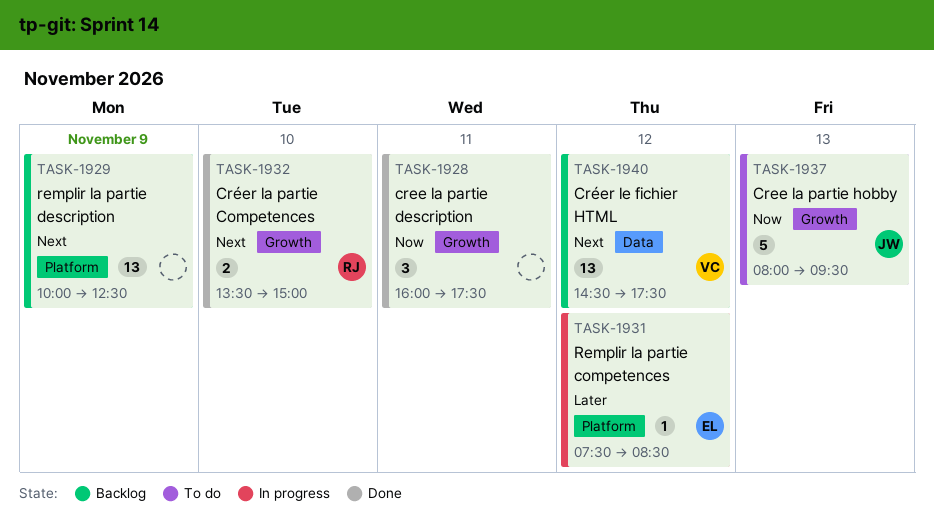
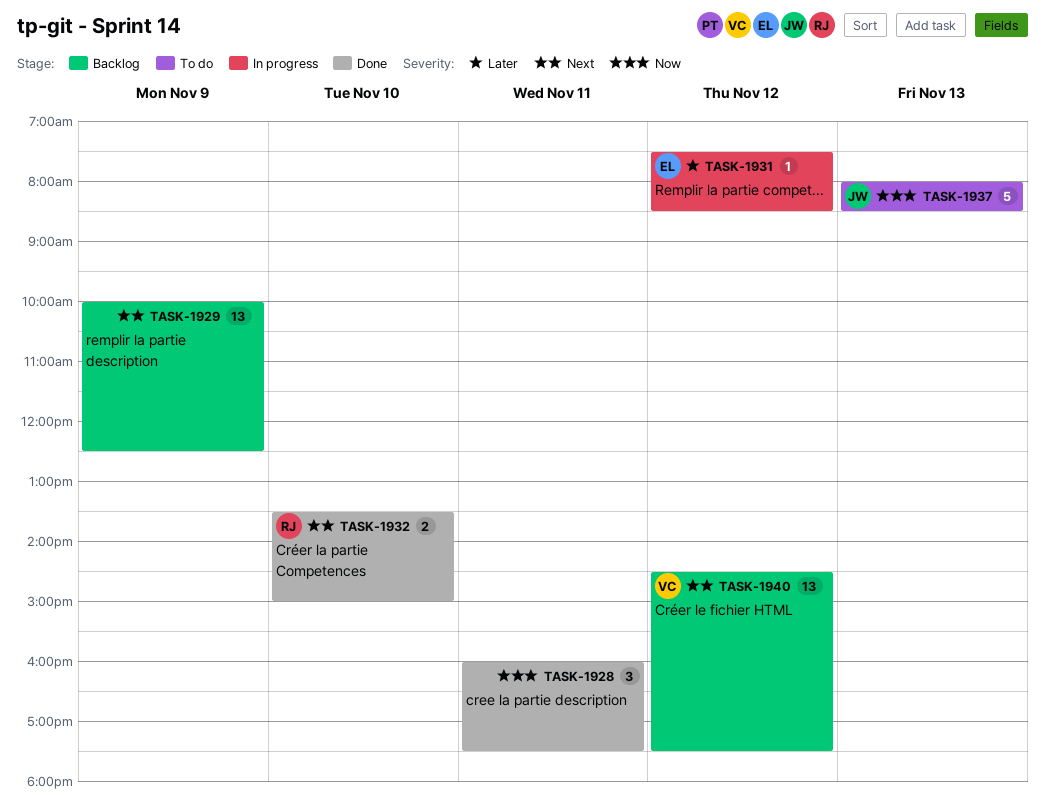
TASK-1937, ends: 09:30 -> 08:30

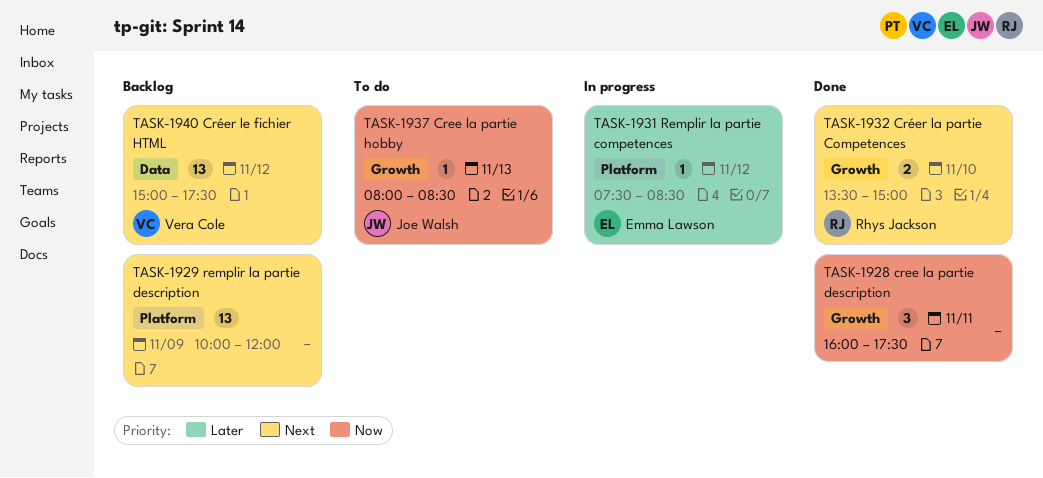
TASK-1929, ends: 12:30 -> 12:00
TASK-1937, estimate: 5 -> 1
TASK-1940, begins: 14:30 -> 15:00

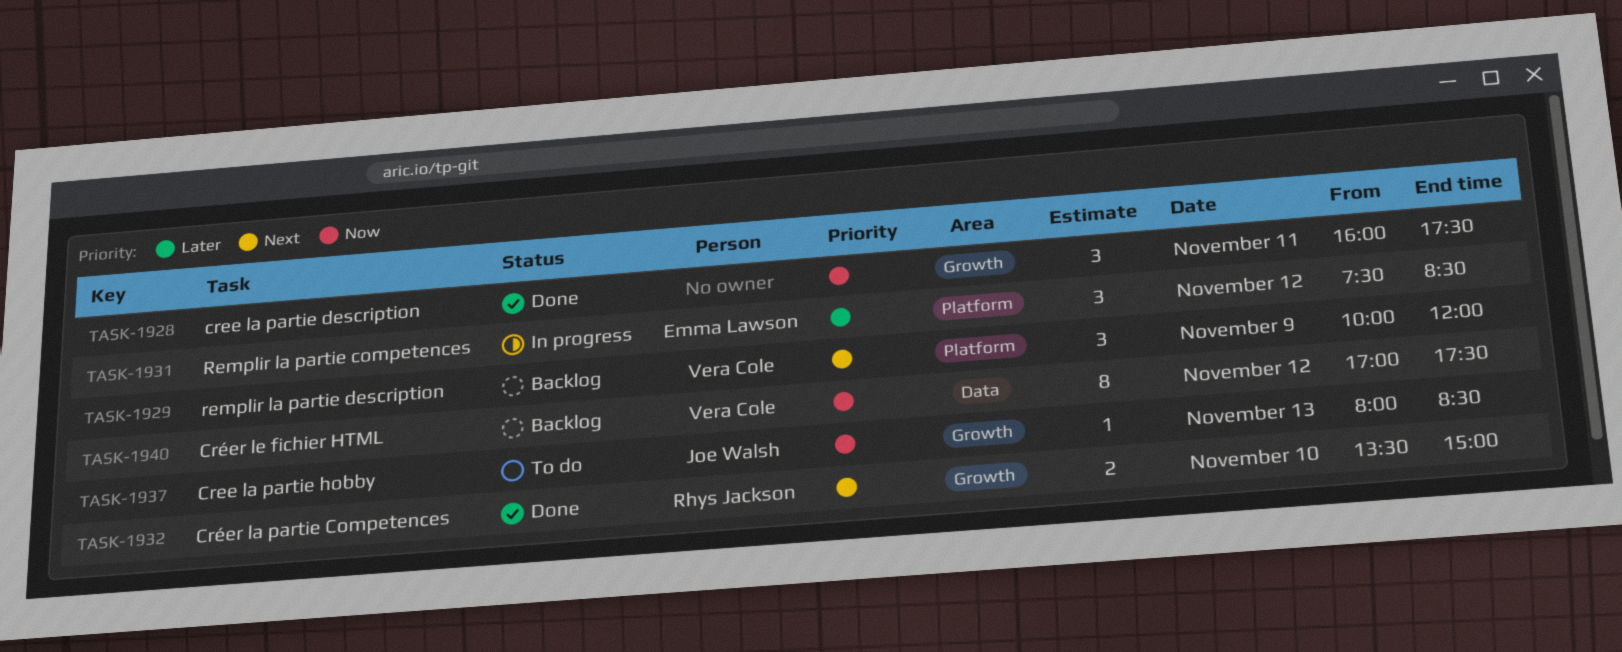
TASK-1929, owner: none -> Vera Cole
TASK-1929, estimate: 13 -> 3
TASK-1931, estimate: 1 -> 3
TASK-1940, priority: Next -> Now
TASK-1940, estimate: 13 -> 8
TASK-1940, begins: 15:00 -> 17:00

